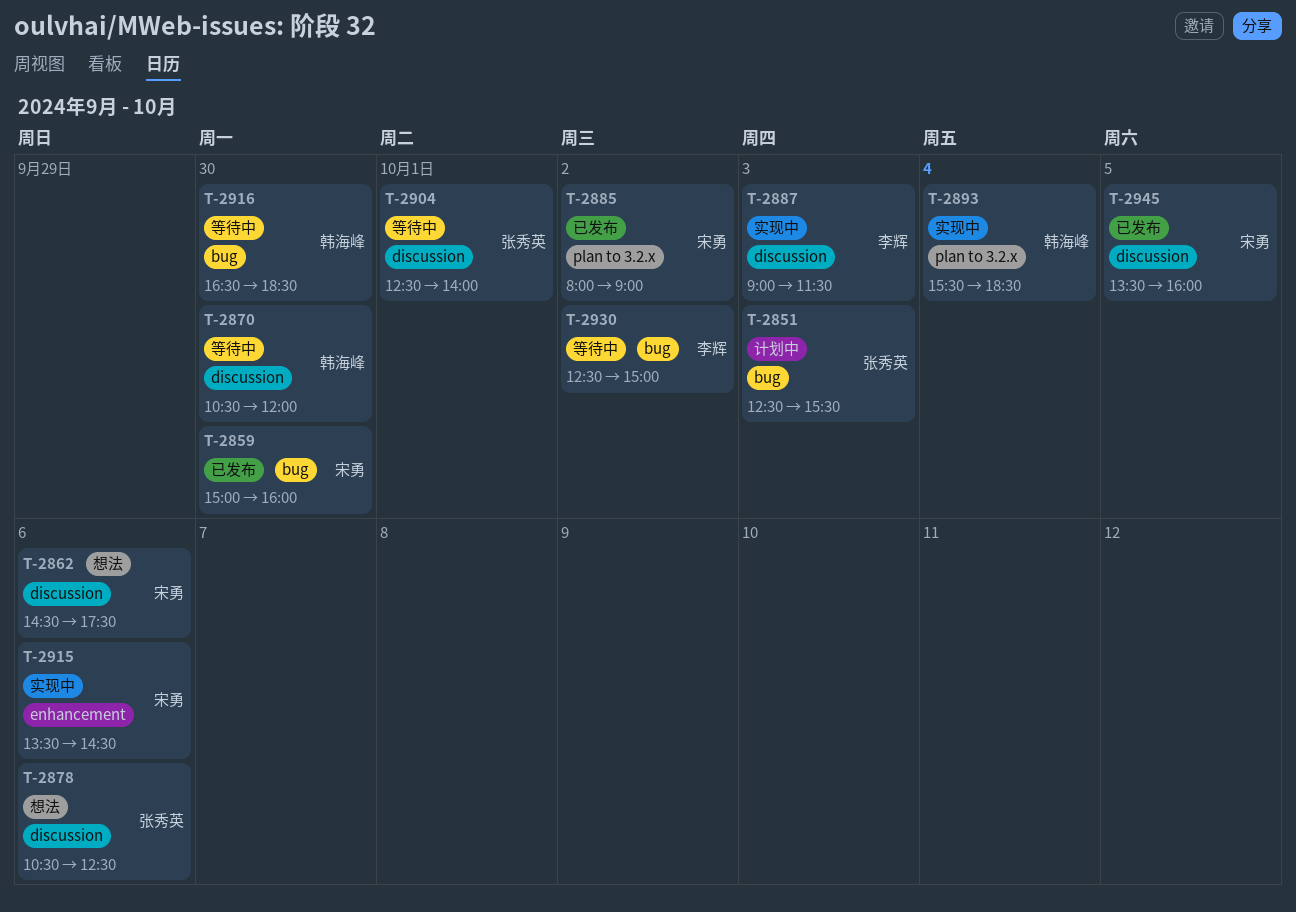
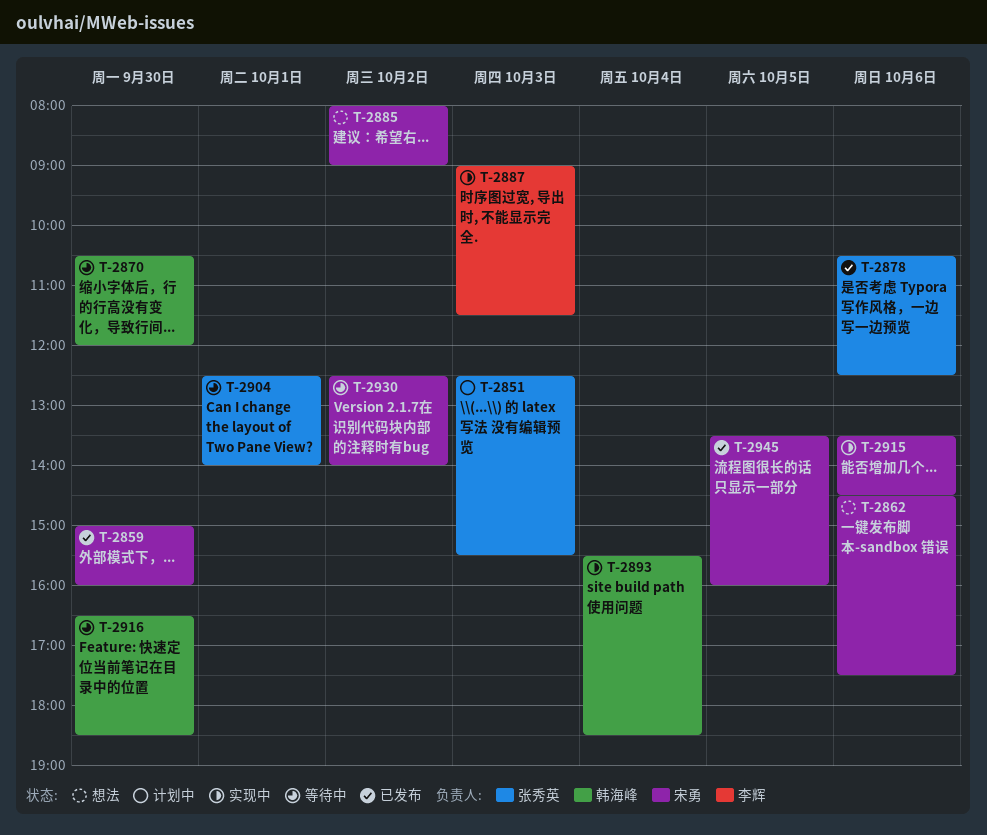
T-2878, status: 想法 -> 已发布
T-2885, status: 已发布 -> 想法
T-2930, owner: 李辉 -> 宋勇
T-2930, ends: 15:00 -> 14:00

